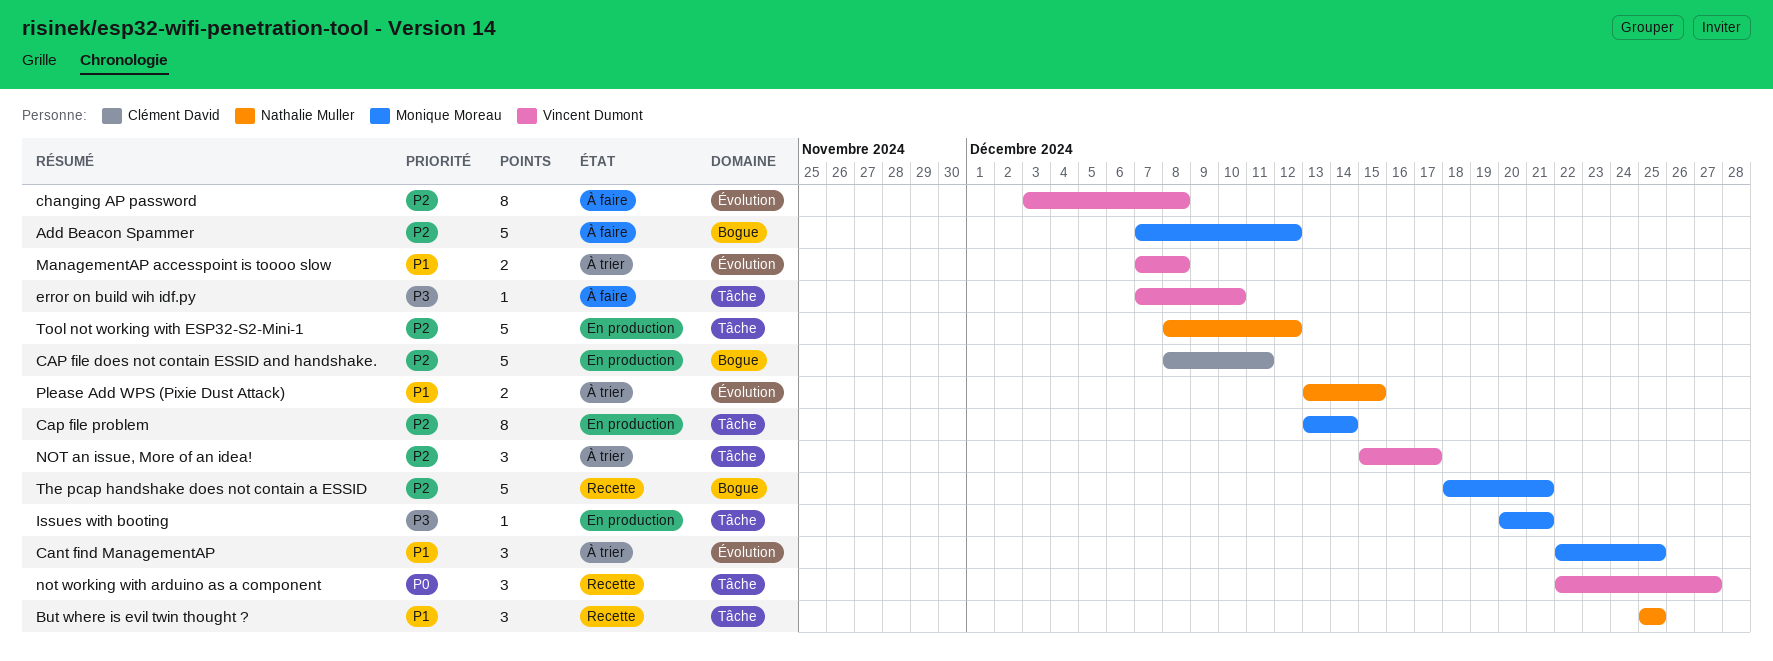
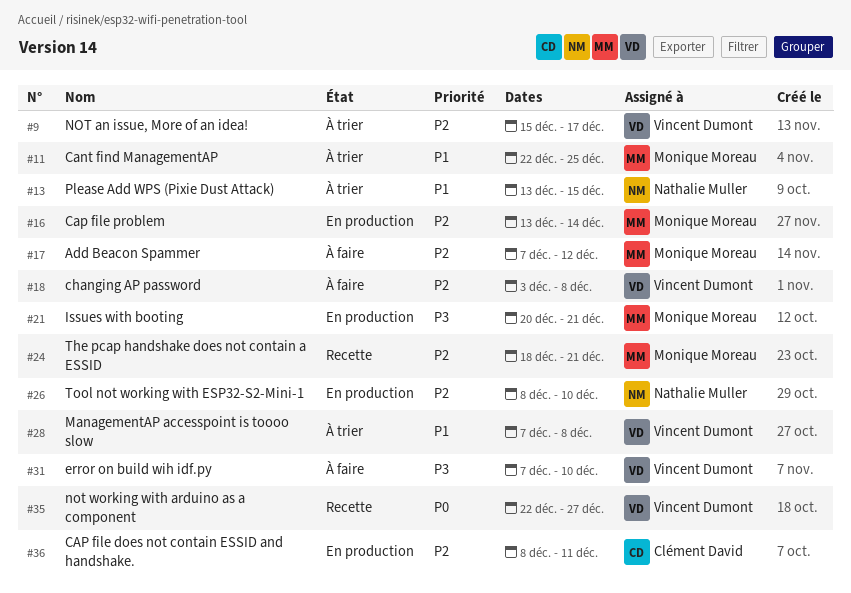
But where is evil twin thought ?: present -> none
Tool not working with ESP32-S2-Mini-1, due: Dec 12 -> Dec 10

